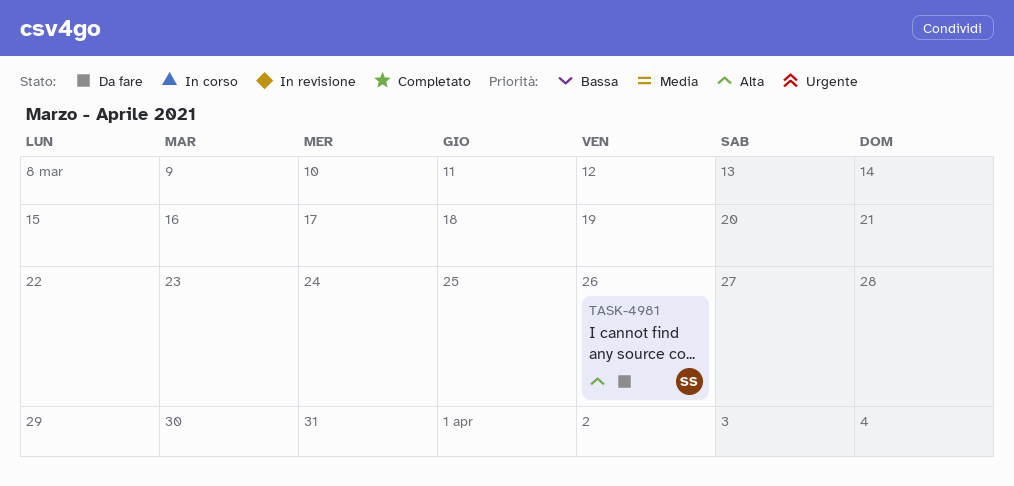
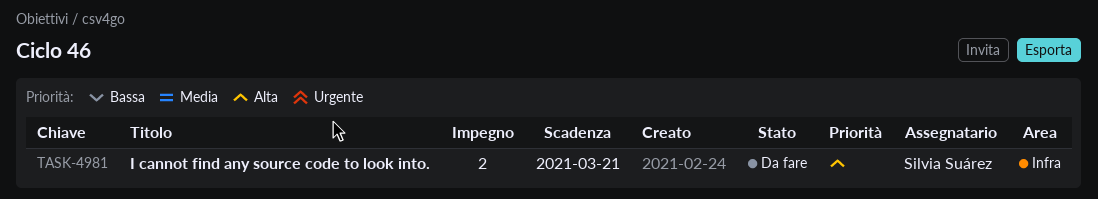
TASK-4981, due: Mar 26 -> Mar 21

